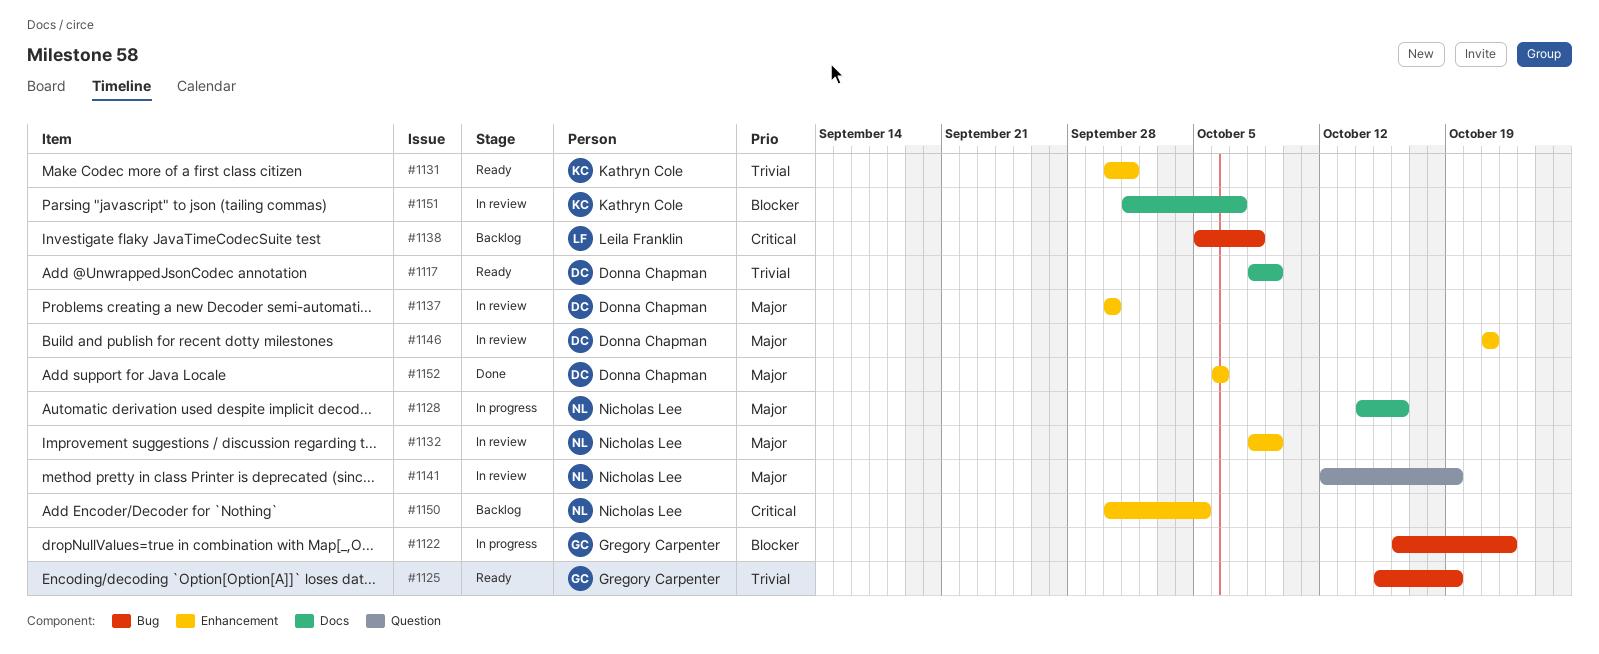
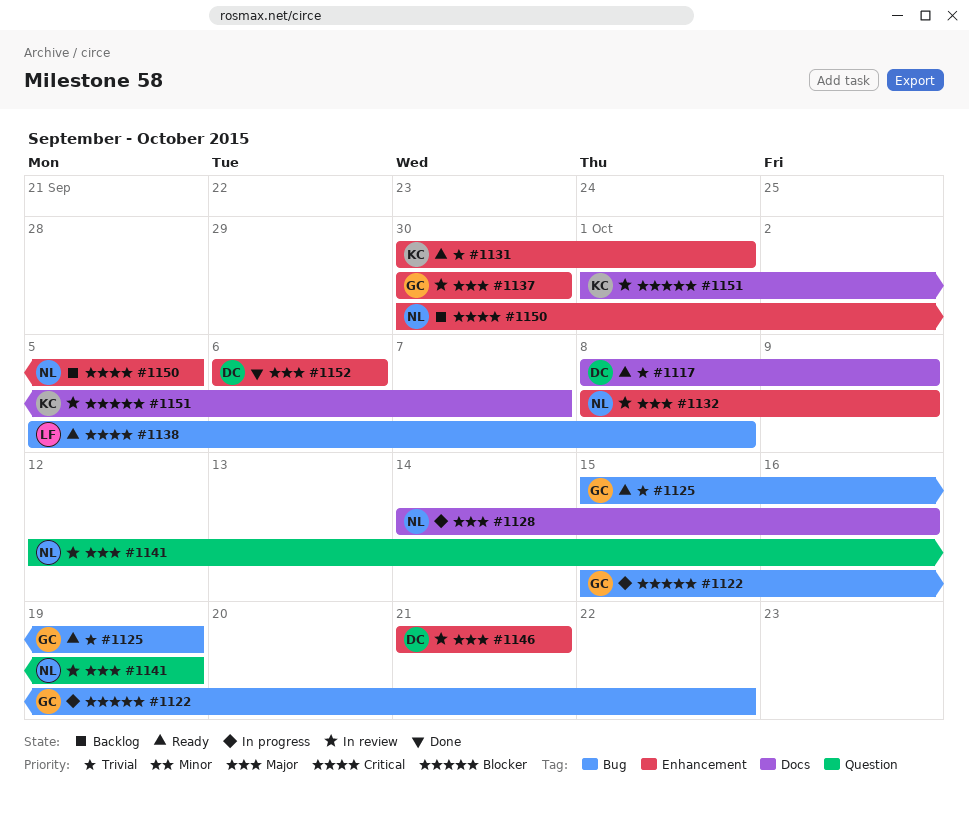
#1122, start: Oct 16 -> Oct 15
#1137, owner: Donna Chapman -> Gregory Carpenter
#1138, status: Backlog -> Ready

